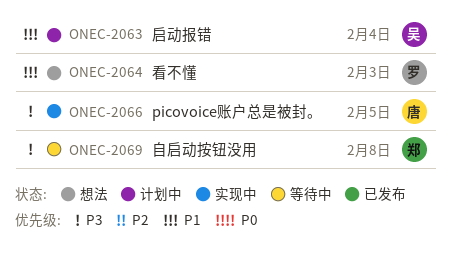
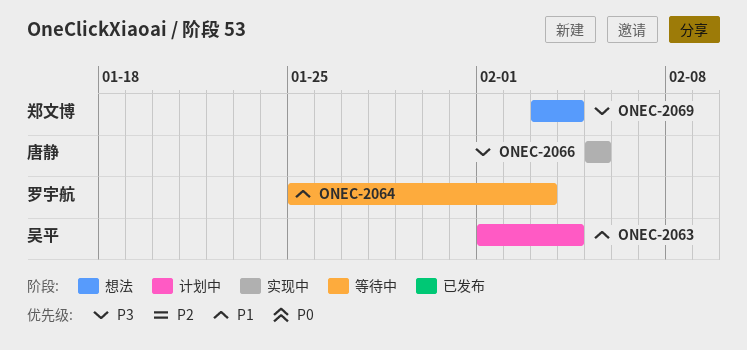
ONEC-2064, status: 想法 -> 等待中
ONEC-2069, status: 等待中 -> 想法
ONEC-2069, due: Feb 8 -> Feb 4

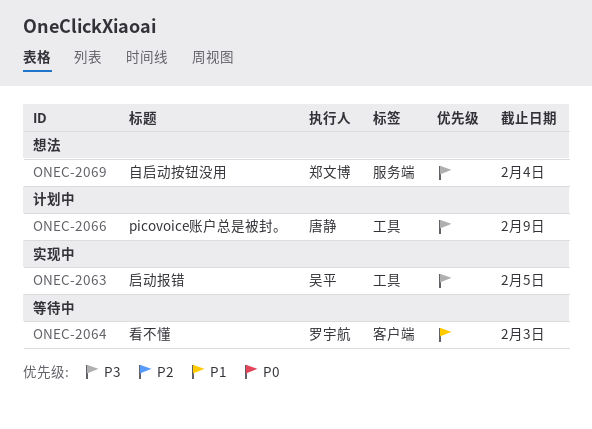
ONEC-2063, status: 计划中 -> 实现中
ONEC-2063, priority: P1 -> P3
ONEC-2063, due: Feb 4 -> Feb 5
ONEC-2066, status: 实现中 -> 计划中
ONEC-2066, due: Feb 5 -> Feb 9

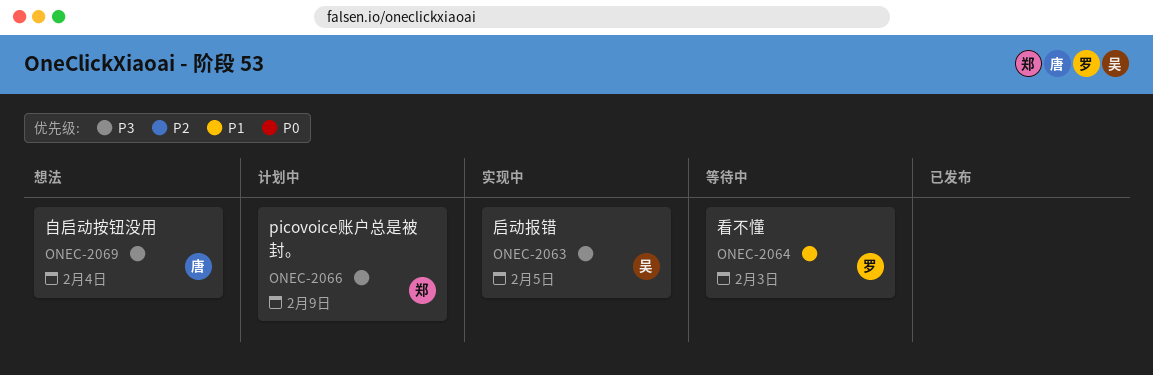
ONEC-2066, owner: 唐静 -> 郑文博
ONEC-2069, owner: 郑文博 -> 唐静

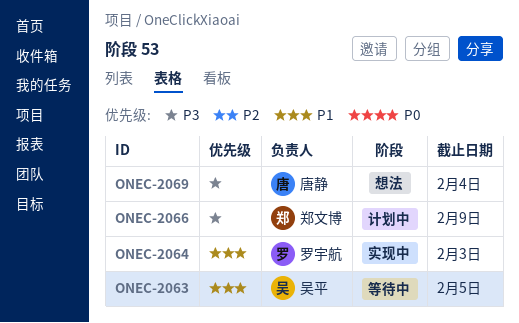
ONEC-2063, status: 实现中 -> 等待中
ONEC-2063, priority: P3 -> P1
ONEC-2064, status: 等待中 -> 实现中

